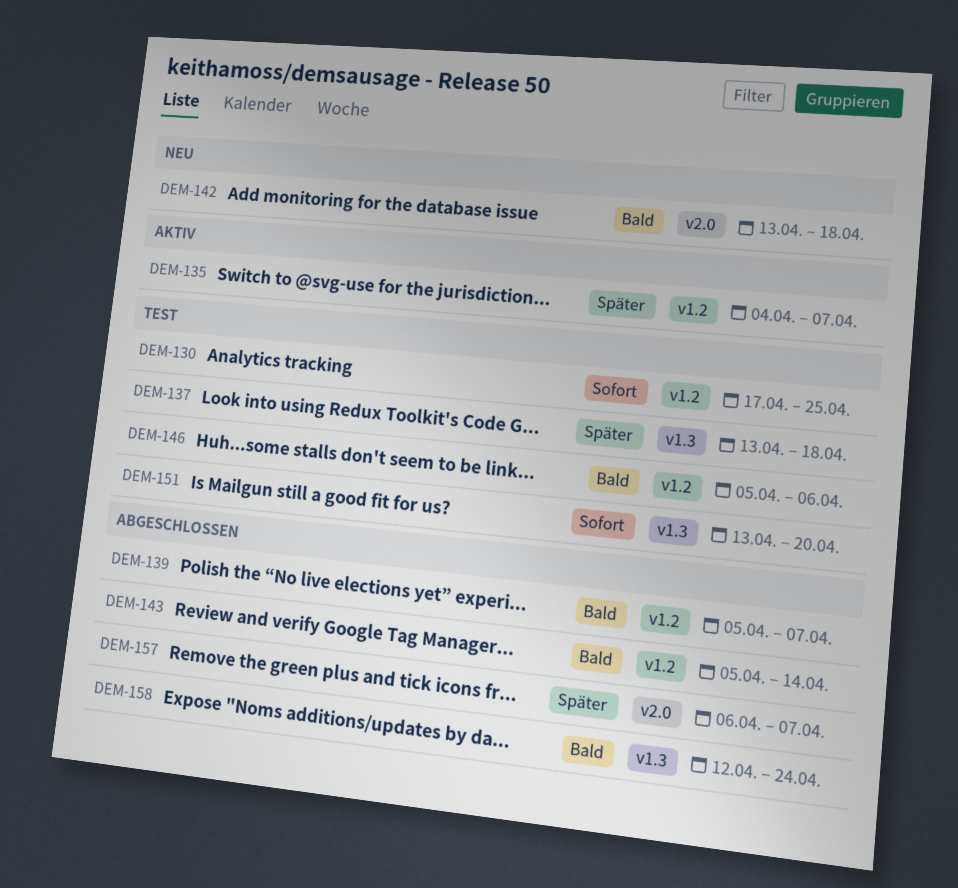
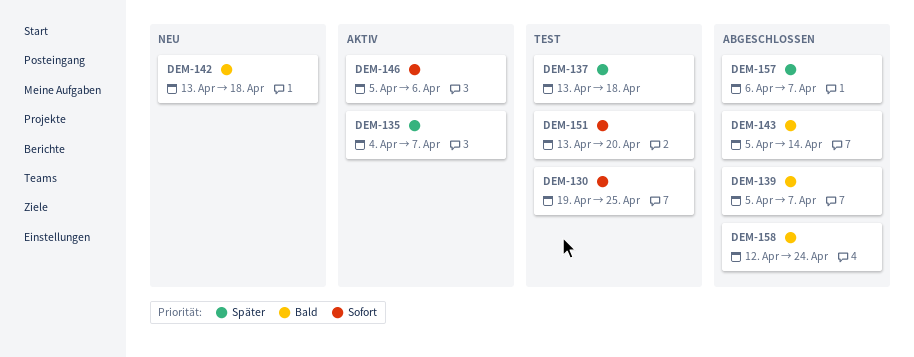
DEM-130, start: Apr 17 -> Apr 19
DEM-146, status: Test -> Aktiv
DEM-146, priority: Bald -> Sofort

